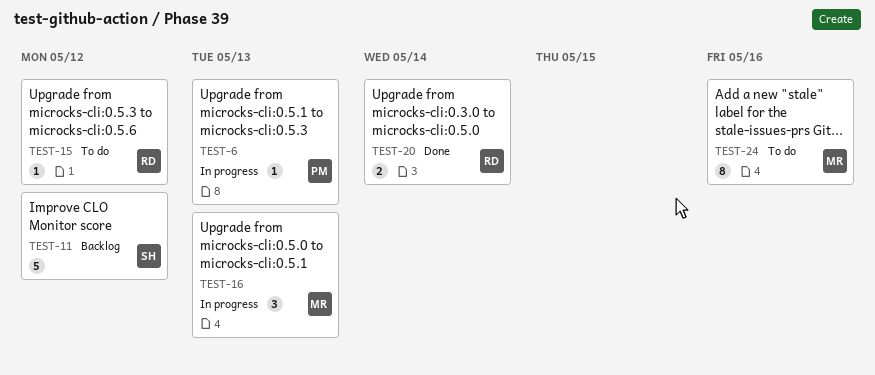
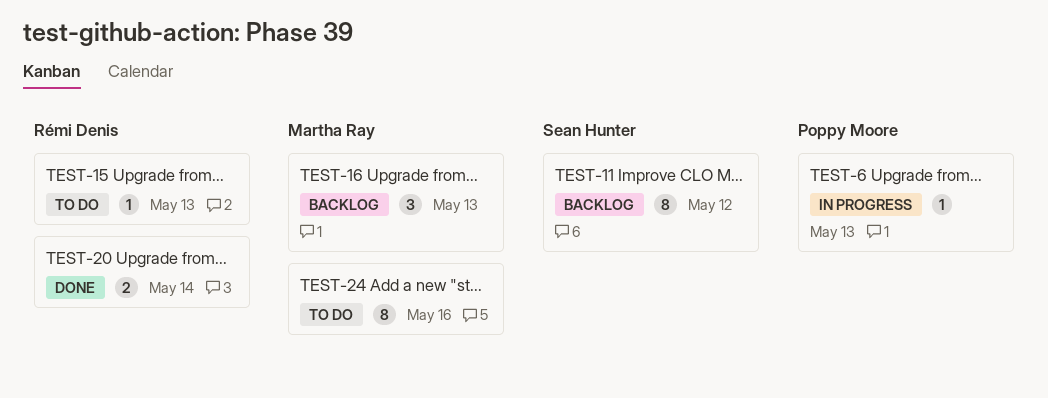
TEST-11, estimate: 5 -> 8
TEST-15, due: May 12 -> May 13
TEST-16, status: In progress -> Backlog

